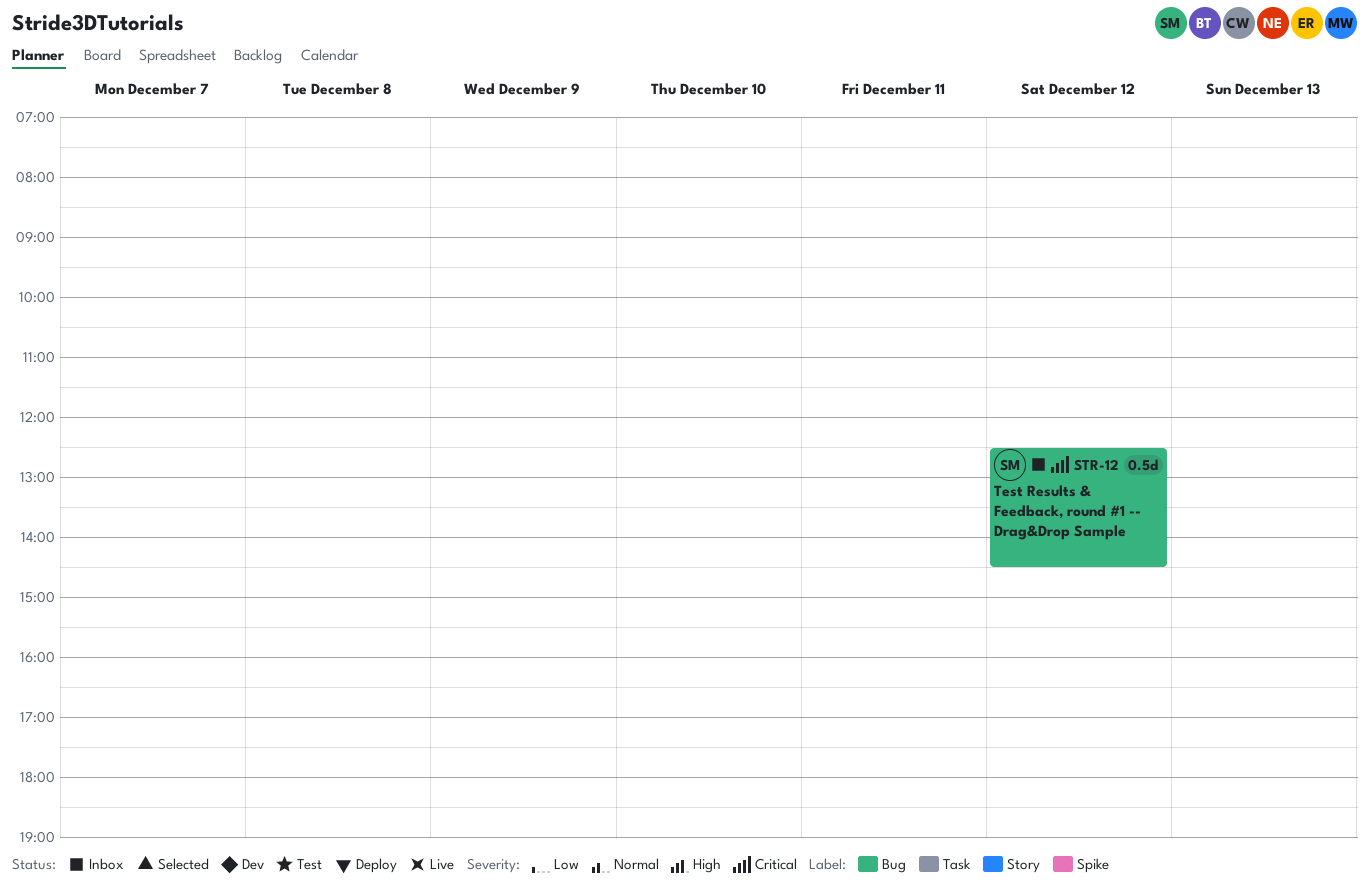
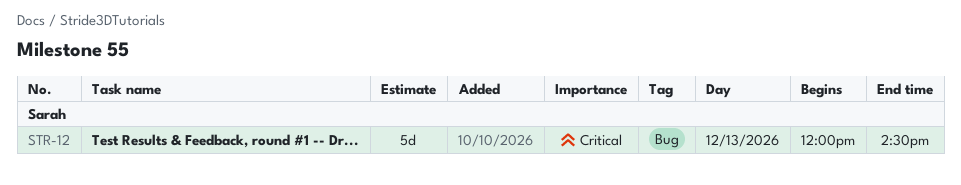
STR-12, estimate: 0.5d -> 5d
STR-12, day: Dec 12 -> Dec 13
STR-12, begins: 12:30 -> 12:00

